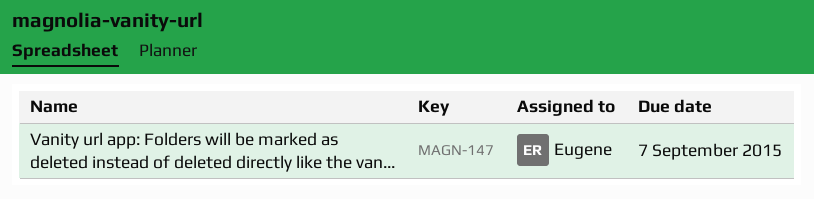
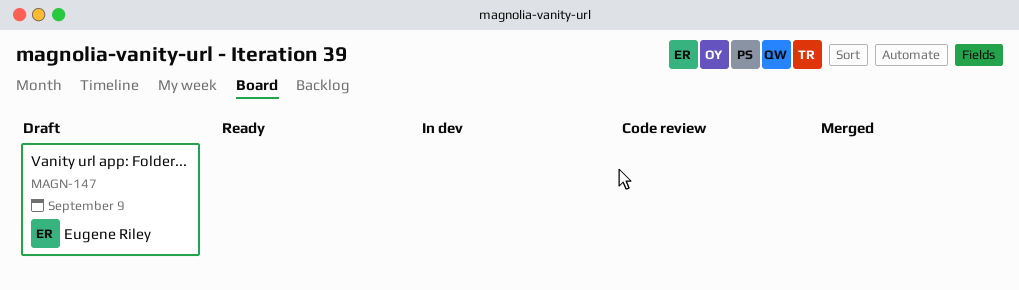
MAGN-147, due: Sep 7 -> Sep 9

